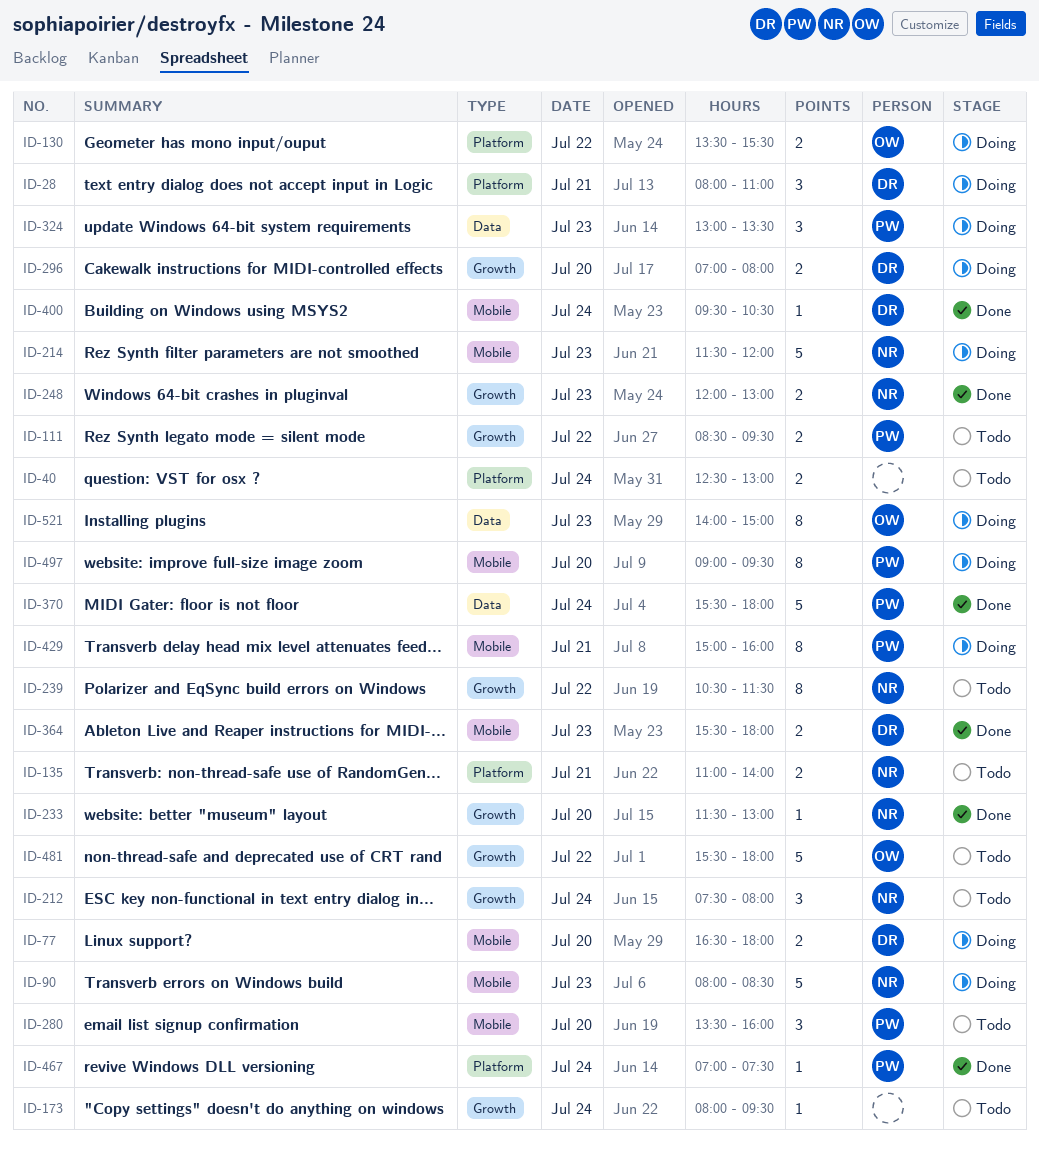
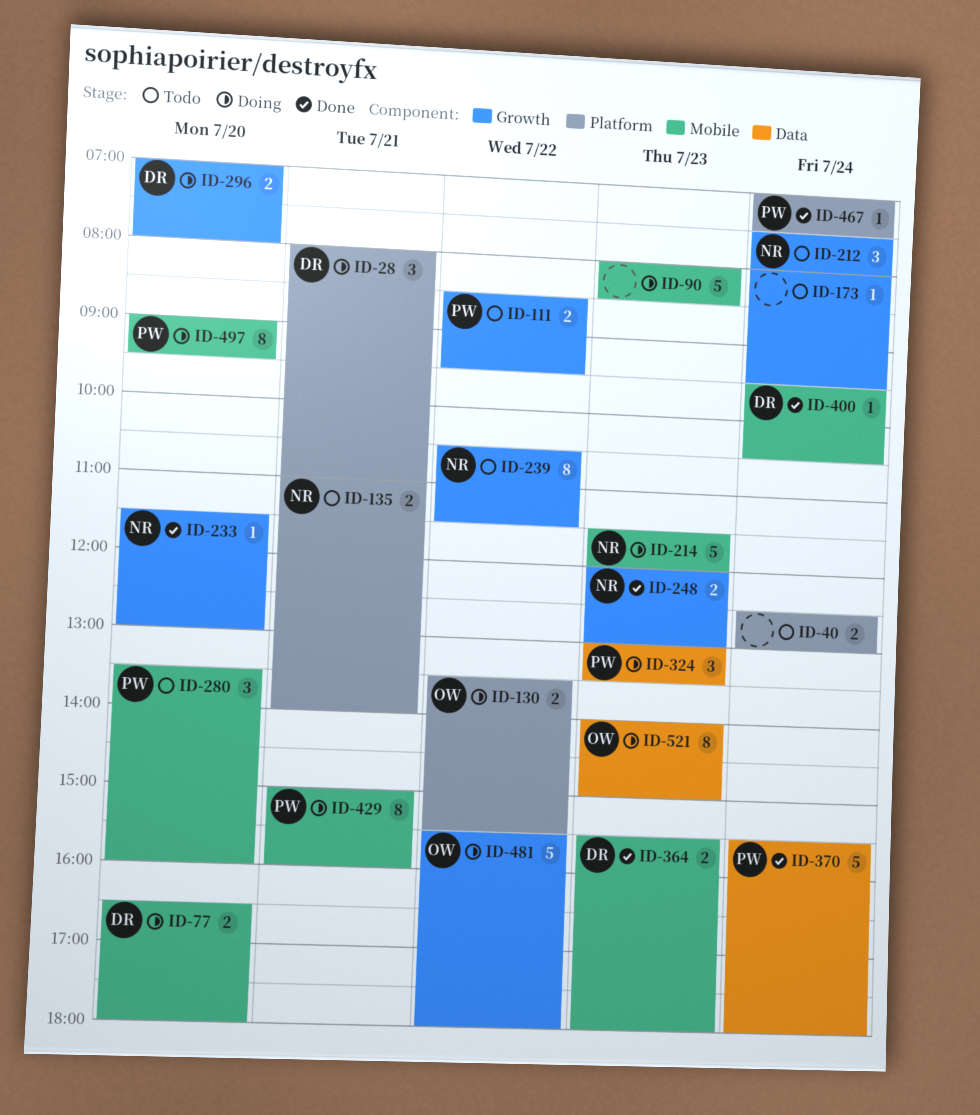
ID-90, owner: NR -> none
ID-481, status: Todo -> Doing

